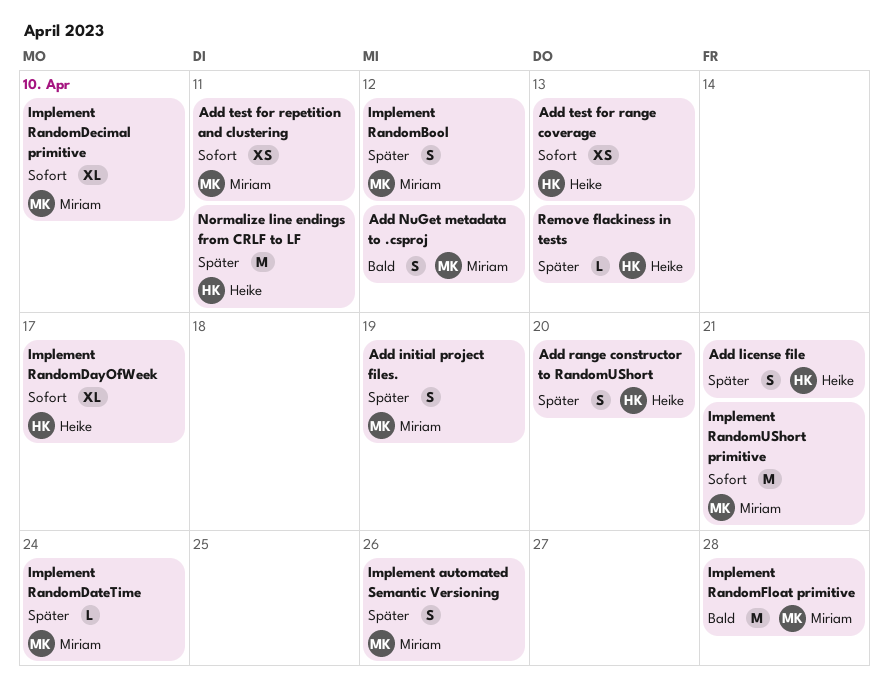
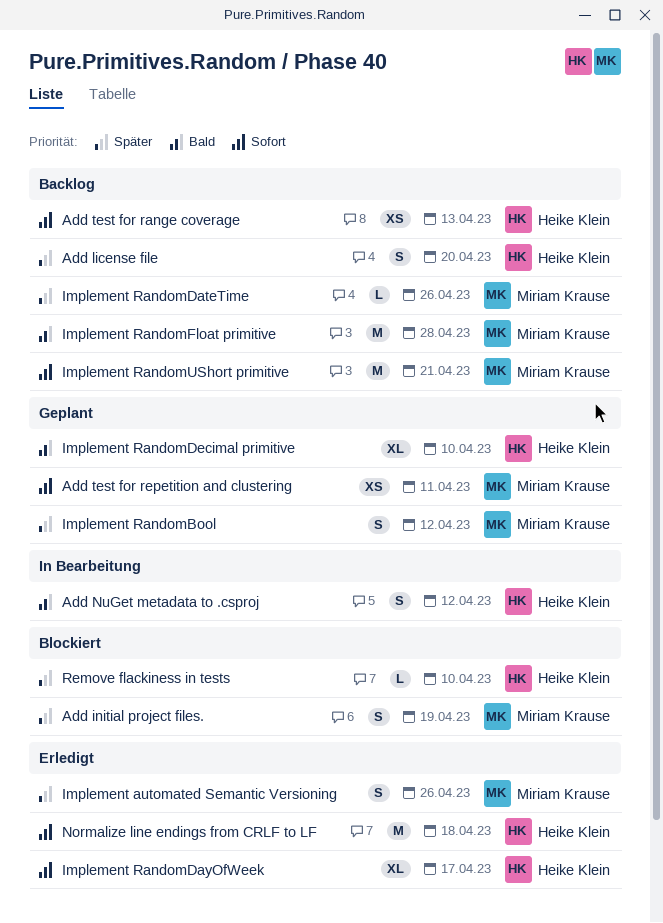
Add license file, due: Apr 21 -> Apr 20
Add NuGet metadata to .csproj, owner: Miriam Krause -> Heike Klein
Add range constructor to RandomUShort: present -> none
Implement RandomDateTime, due: Apr 24 -> Apr 26
Implement RandomDecimal primitive, owner: Miriam Krause -> Heike Klein
Implement RandomDecimal primitive, priority: Sofort -> Bald
Normalize line endings from CRLF to LF, priority: Später -> Sofort
Normalize line endings from CRLF to LF, due: Apr 11 -> Apr 18
Remove flackiness in tests, due: Apr 13 -> Apr 10

